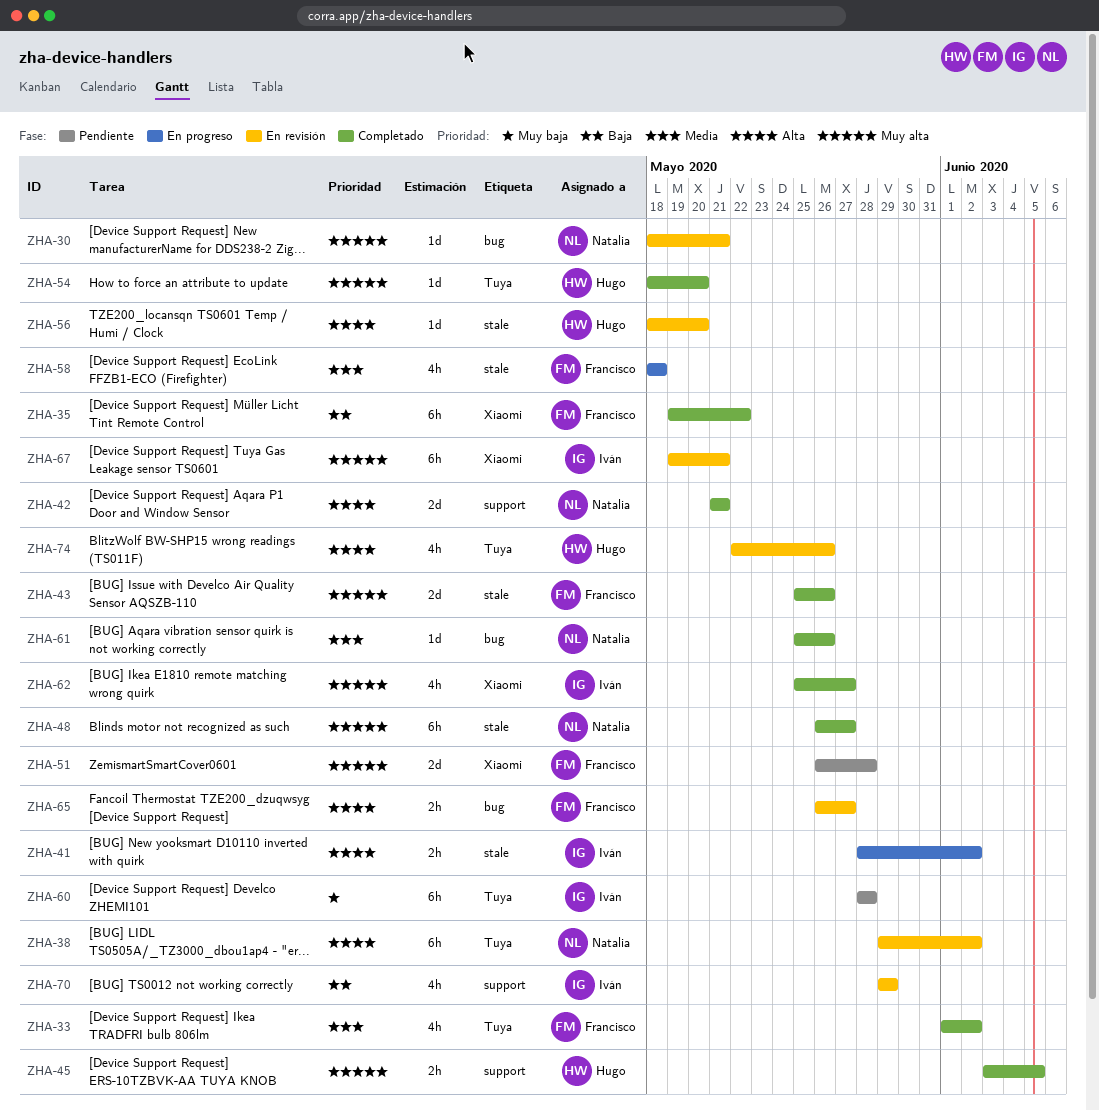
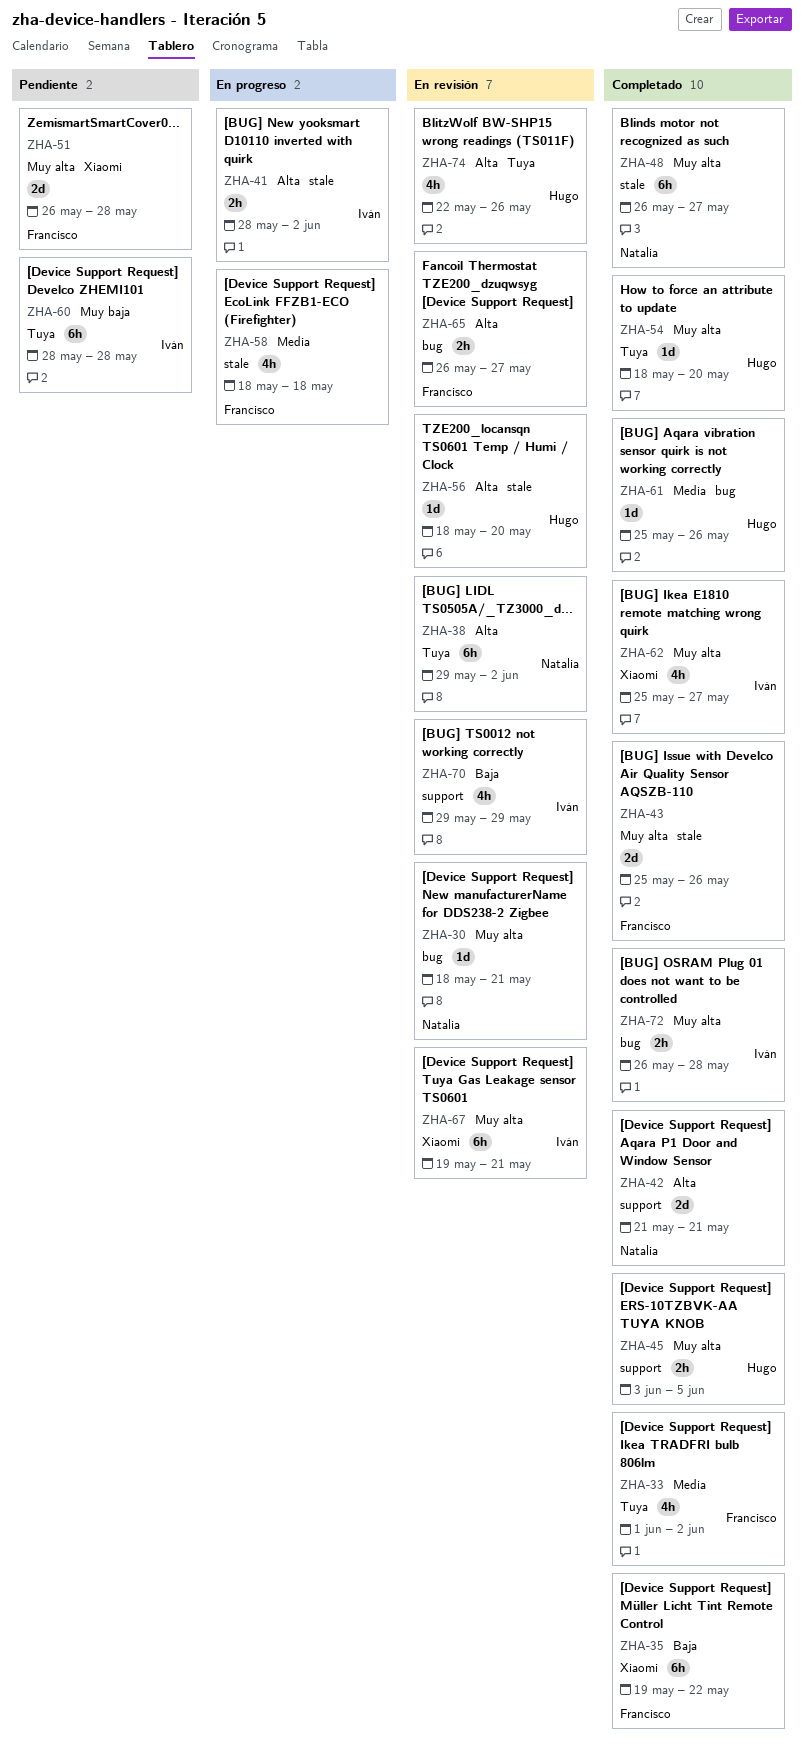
ZHA-61, owner: Natalia -> Hugo
ZHA-72: none -> present

